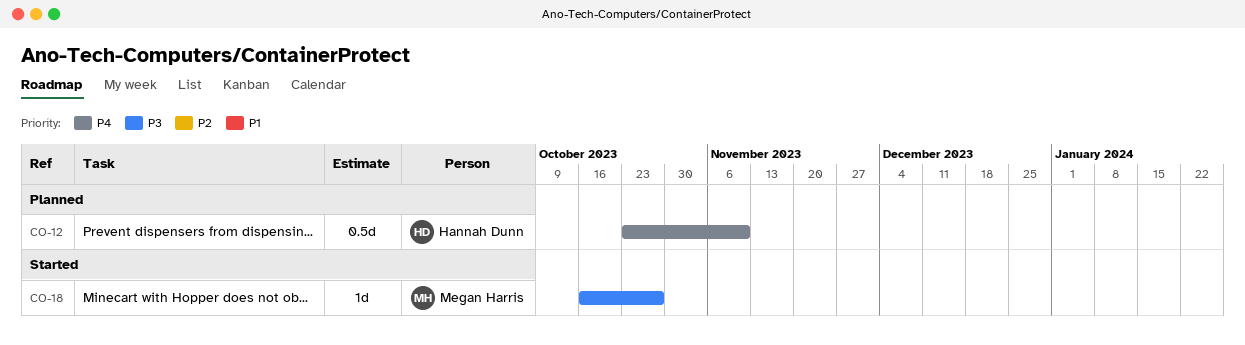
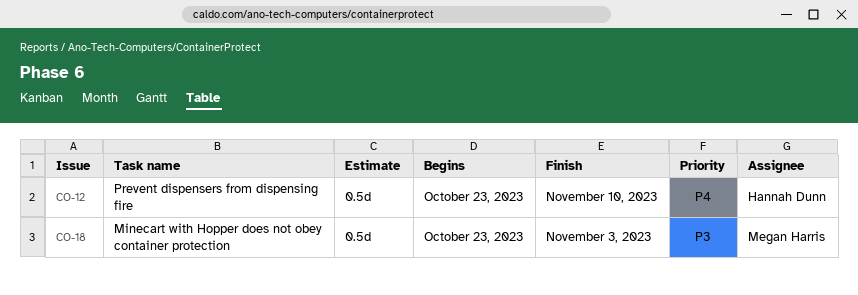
CO-18, estimate: 1d -> 0.5d
CO-18, start: Oct 16 -> Oct 23
CO-18, due: Oct 27 -> Nov 3

